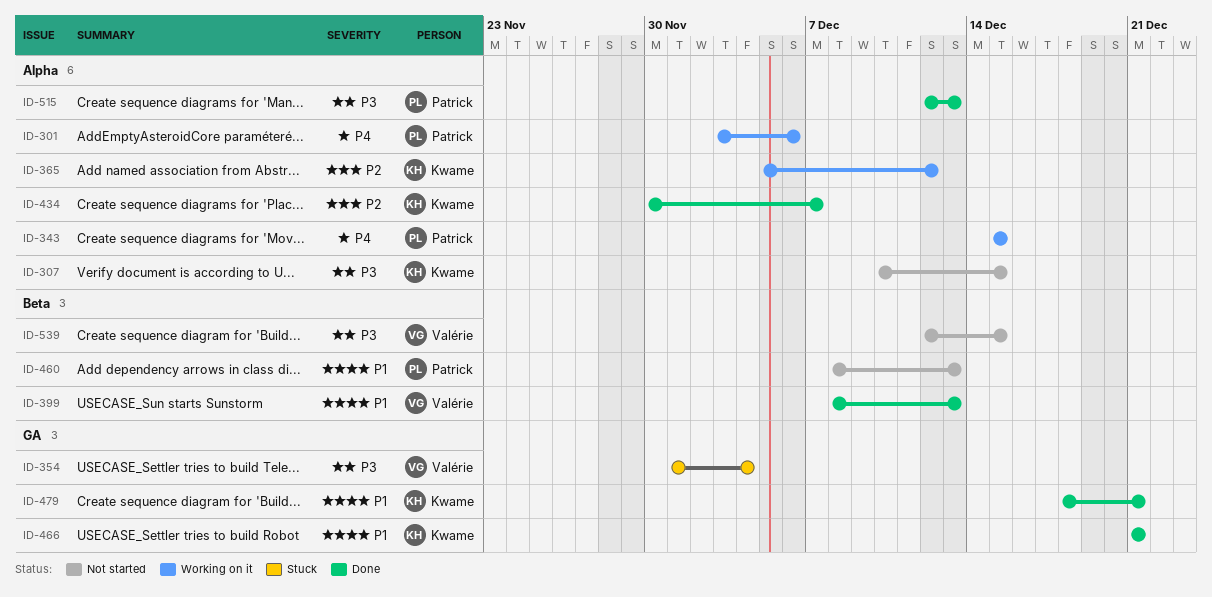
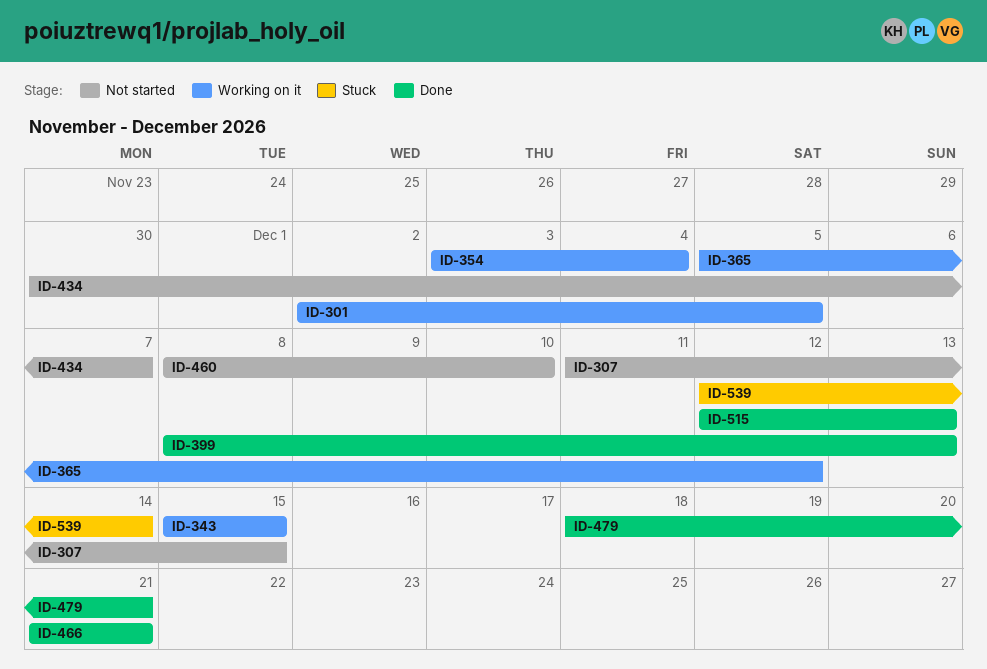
ID-301, start: Dec 3 -> Dec 2
ID-301, due: Dec 6 -> Dec 5
ID-307, start: Dec 10 -> Dec 11
ID-354, status: Stuck -> Working on it
ID-354, start: Dec 1 -> Dec 3
ID-434, status: Done -> Not started
ID-460, due: Dec 13 -> Dec 10
ID-539, status: Not started -> Stuck
ID-539, due: Dec 15 -> Dec 14

